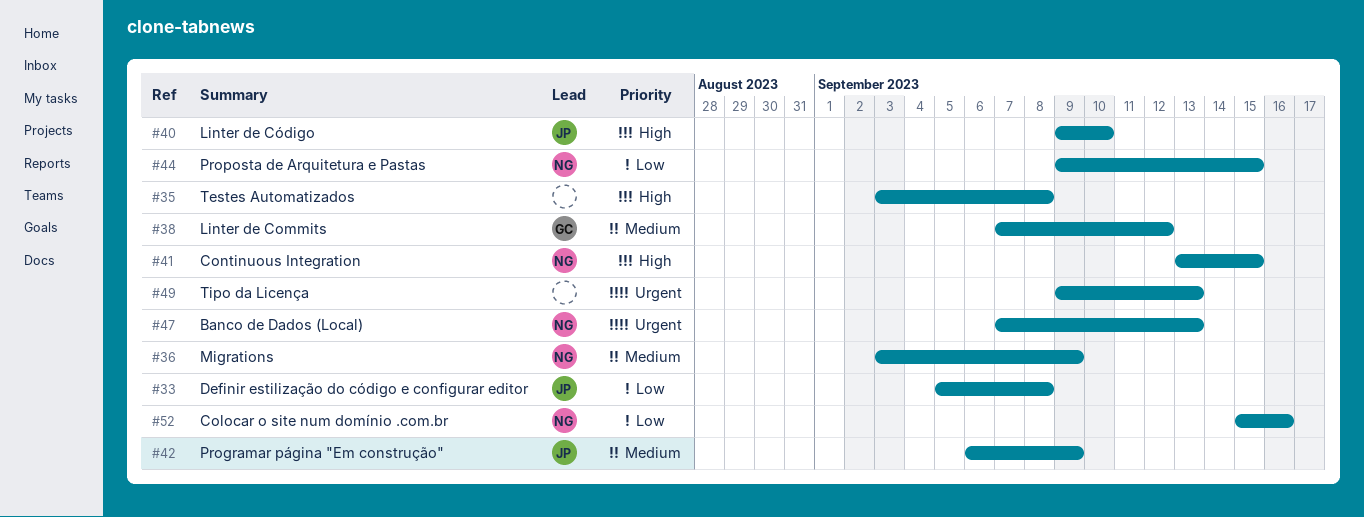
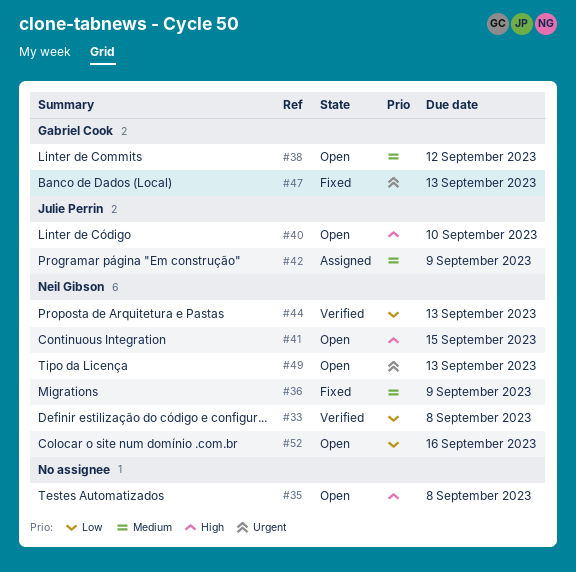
#33, owner: Julie Perrin -> Neil Gibson
#44, due: Sep 15 -> Sep 13
#47, owner: Neil Gibson -> Gabriel Cook
#49, owner: none -> Neil Gibson

